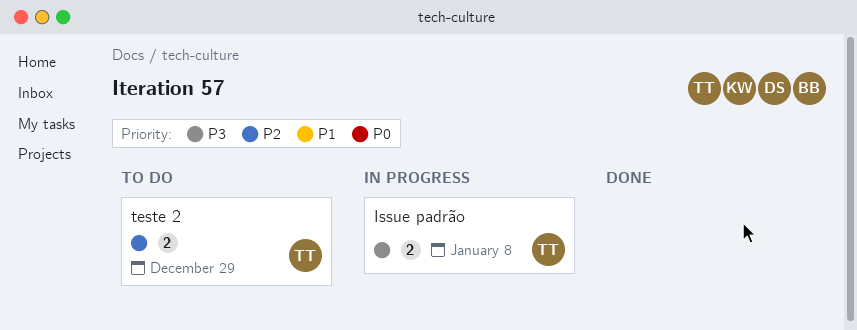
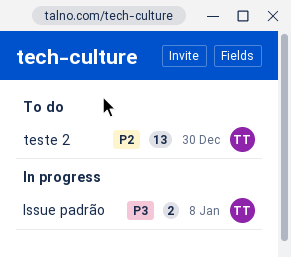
teste 2, estimate: 2 -> 13
teste 2, due: Dec 29 -> Dec 30

